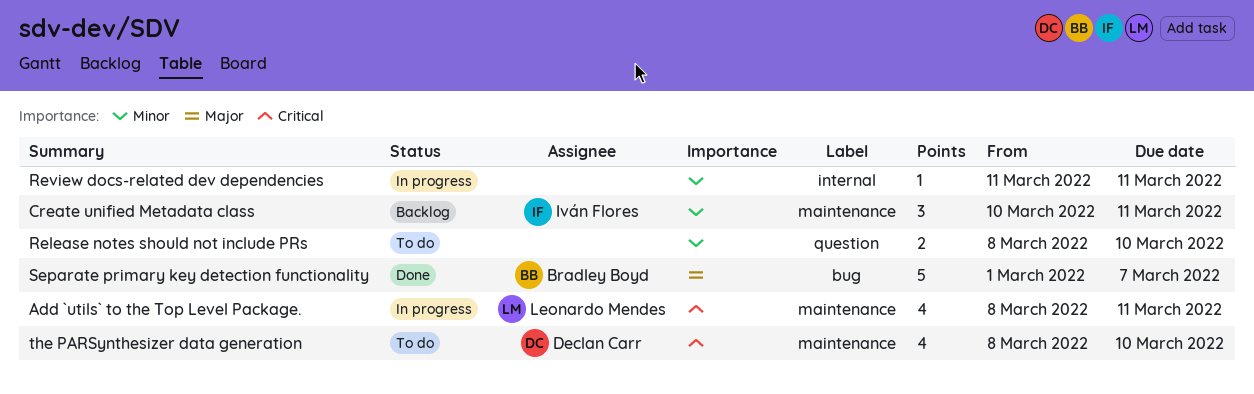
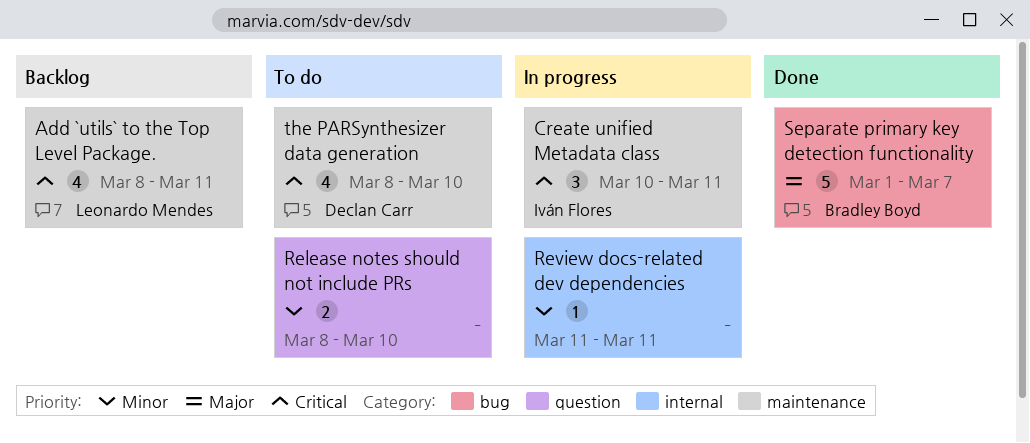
Add `utils` to the Top Level Package., status: In progress -> Backlog
Create unified Metadata class, status: Backlog -> In progress
Create unified Metadata class, priority: Minor -> Critical

